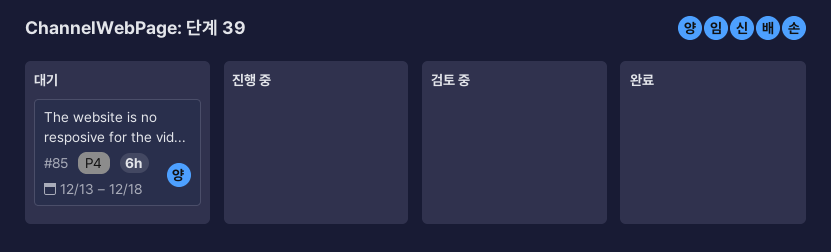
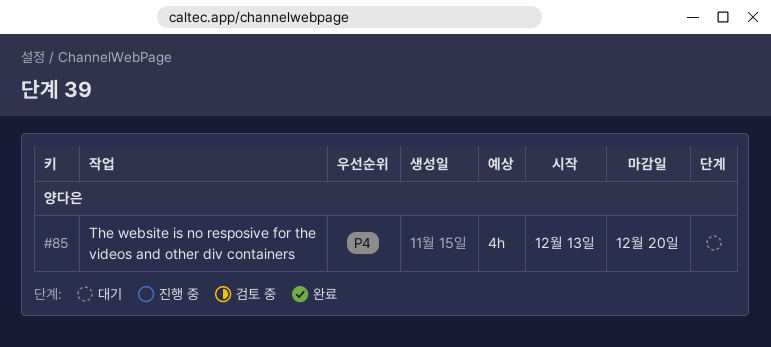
#85, estimate: 6h -> 4h
#85, due: Dec 18 -> Dec 20

